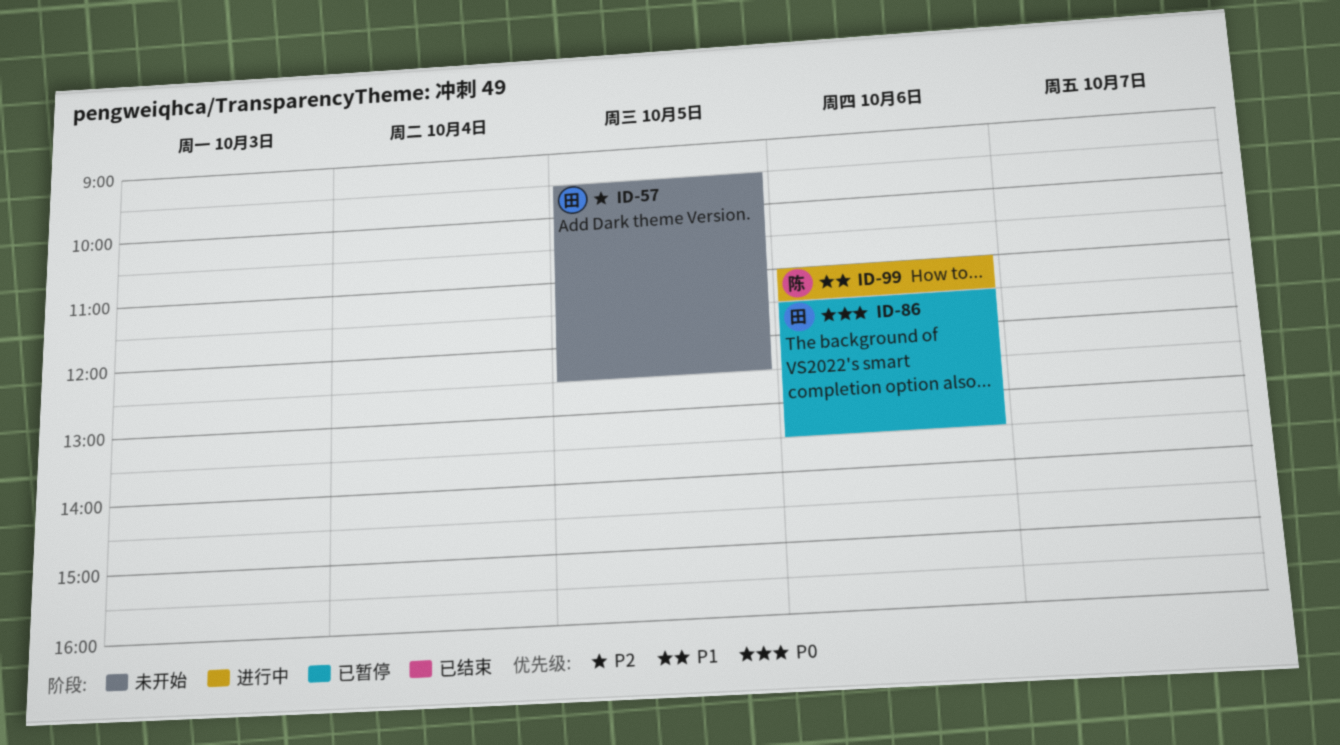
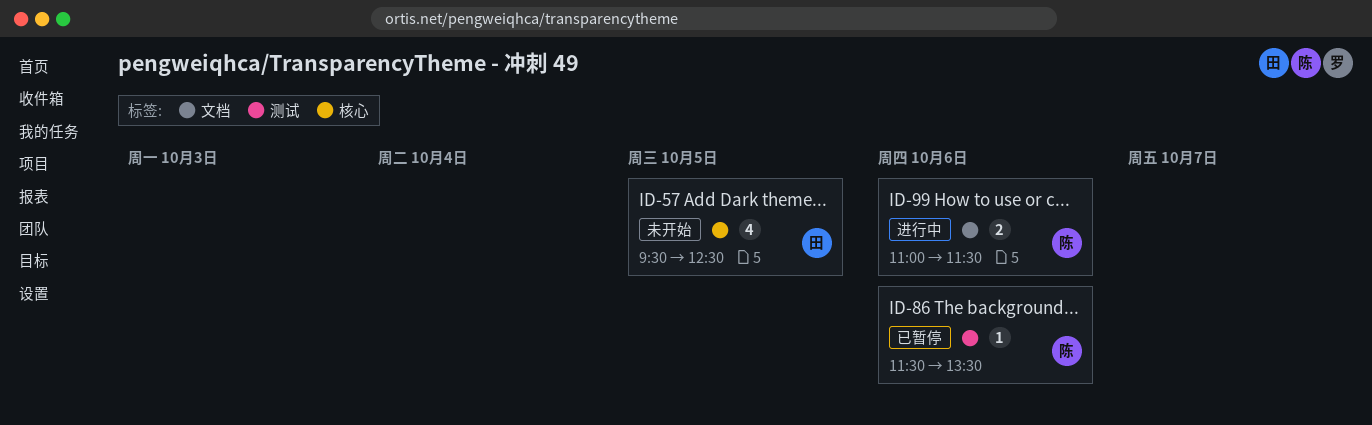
ID-86, owner: 田 -> 陈

